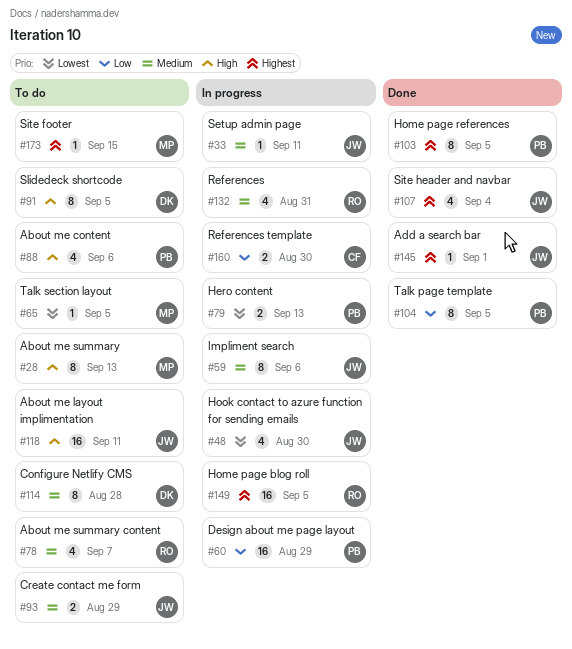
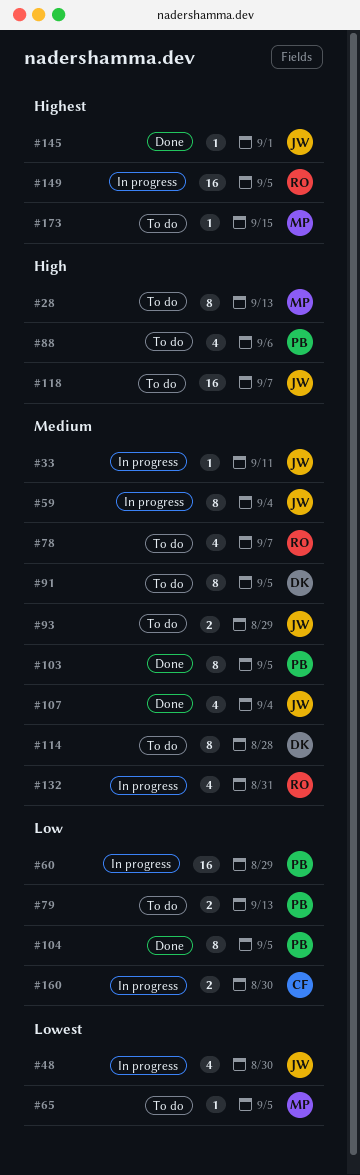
#59, due: Sep 6 -> Sep 4
#79, status: In progress -> To do
#79, priority: Lowest -> Low
#91, priority: High -> Medium
#103, priority: Highest -> Medium
#107, priority: Highest -> Medium
#118, due: Sep 11 -> Sep 7

